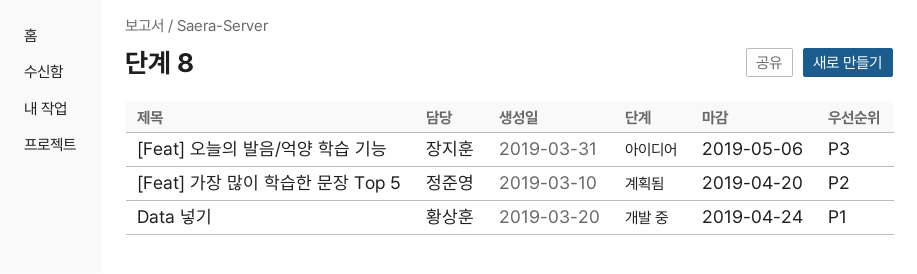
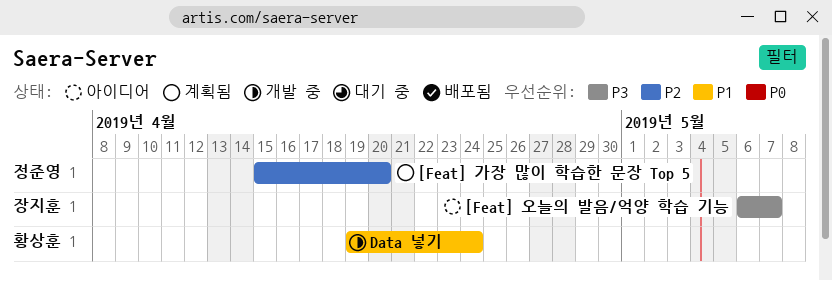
[Feat] 오늘의 발음/억양 학습 기능, due: May 6 -> May 7

